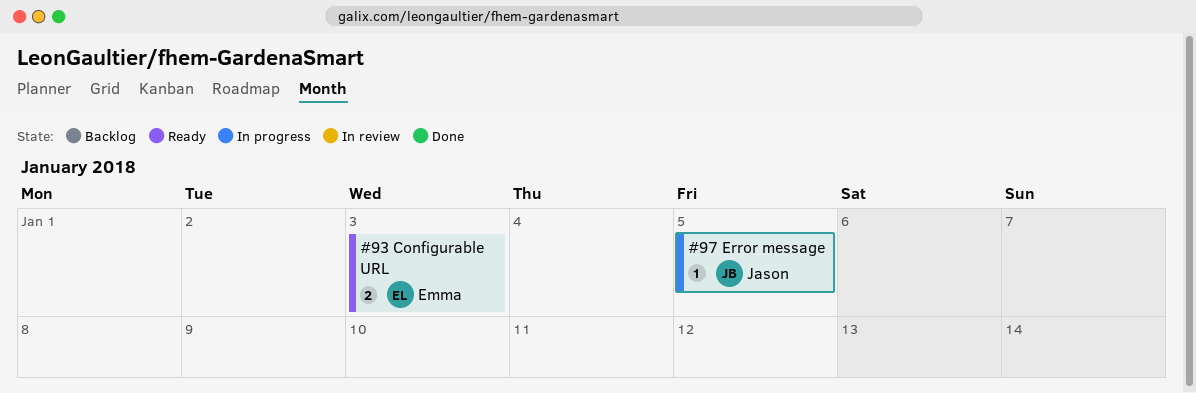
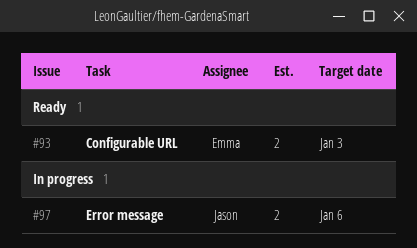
#97, estimate: 1 -> 2
#97, due: Jan 5 -> Jan 6

